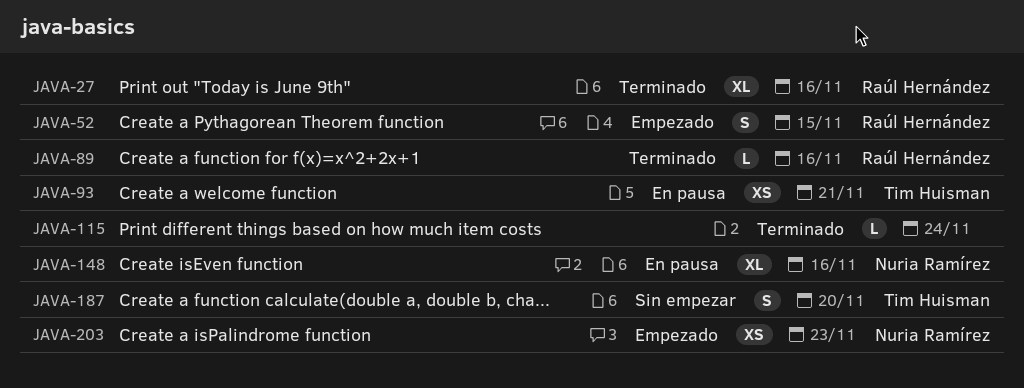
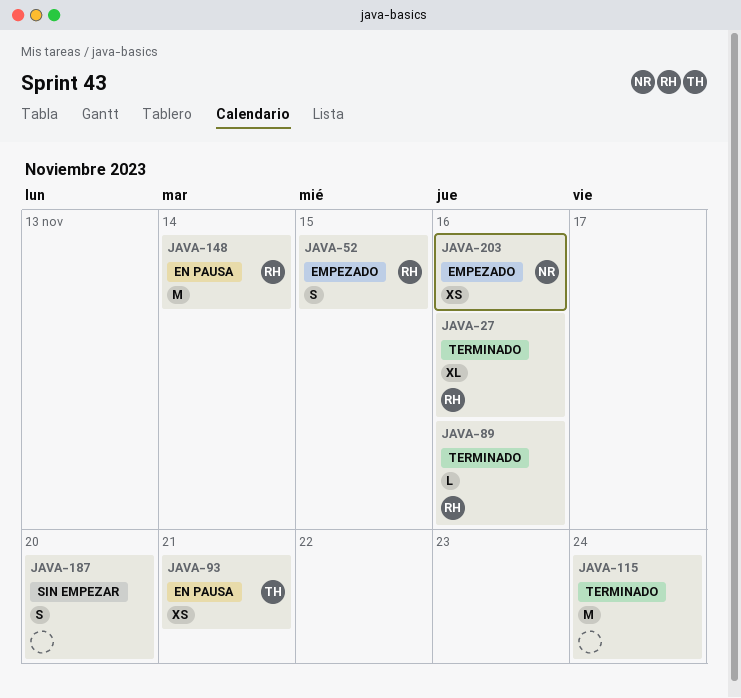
JAVA-115, estimate: L -> M
JAVA-148, owner: Nuria Ramírez -> Raúl Hernández
JAVA-148, estimate: XL -> M
JAVA-148, due: Nov 16 -> Nov 14
JAVA-187, owner: Tim Huisman -> none
JAVA-203, due: Nov 23 -> Nov 16

